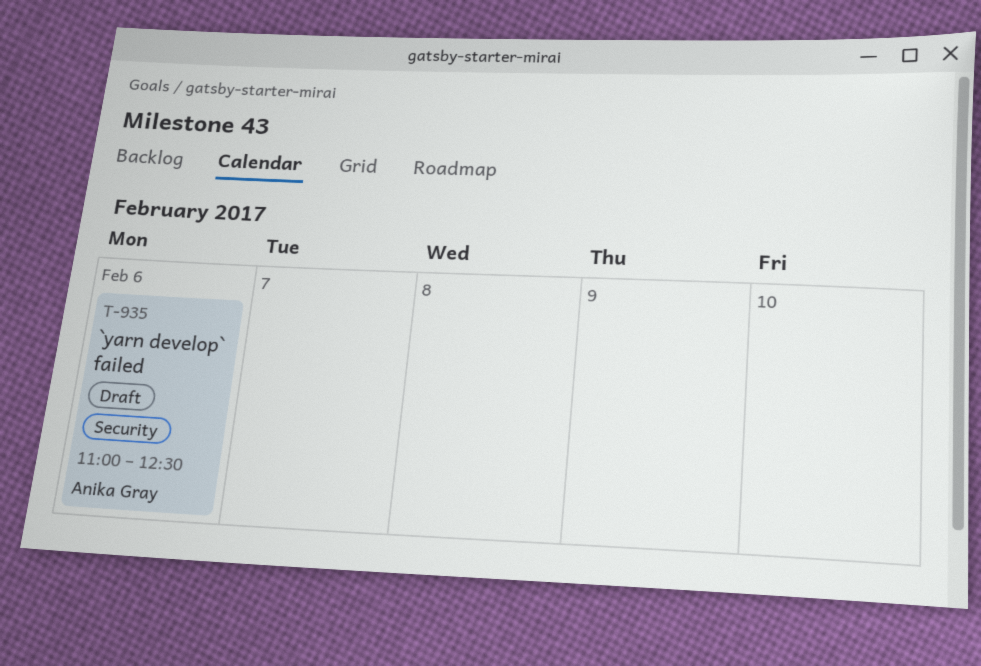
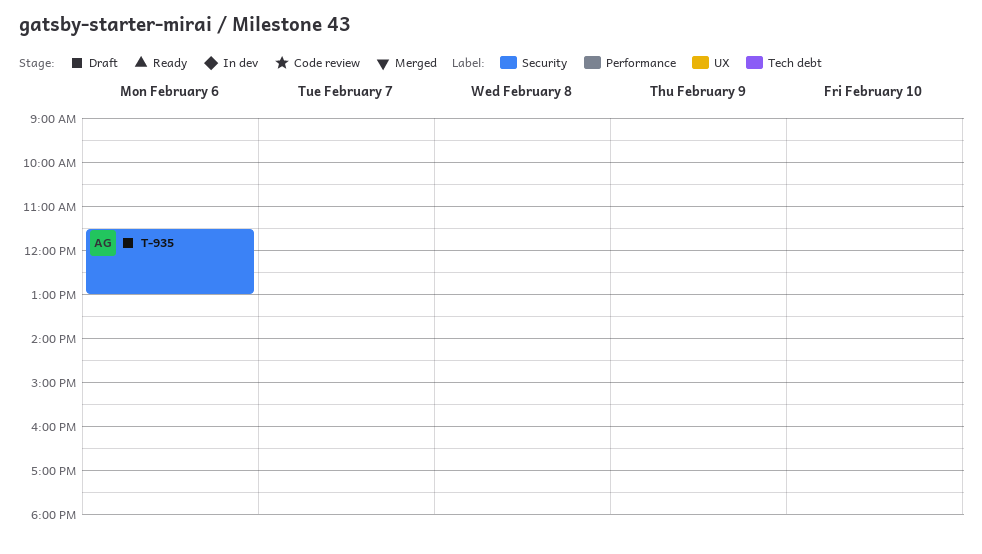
T-935, begins: 11:00 -> 11:30
T-935, ends: 12:30 -> 13:00

